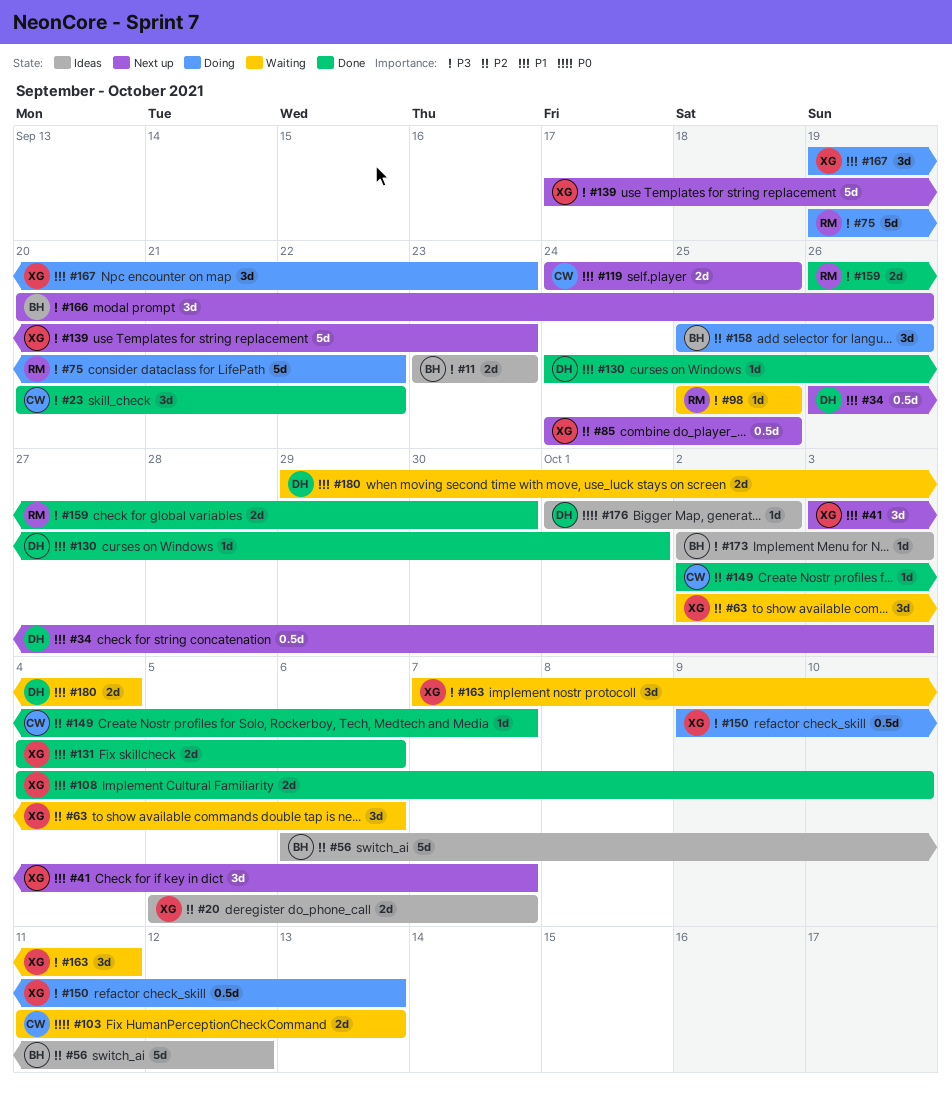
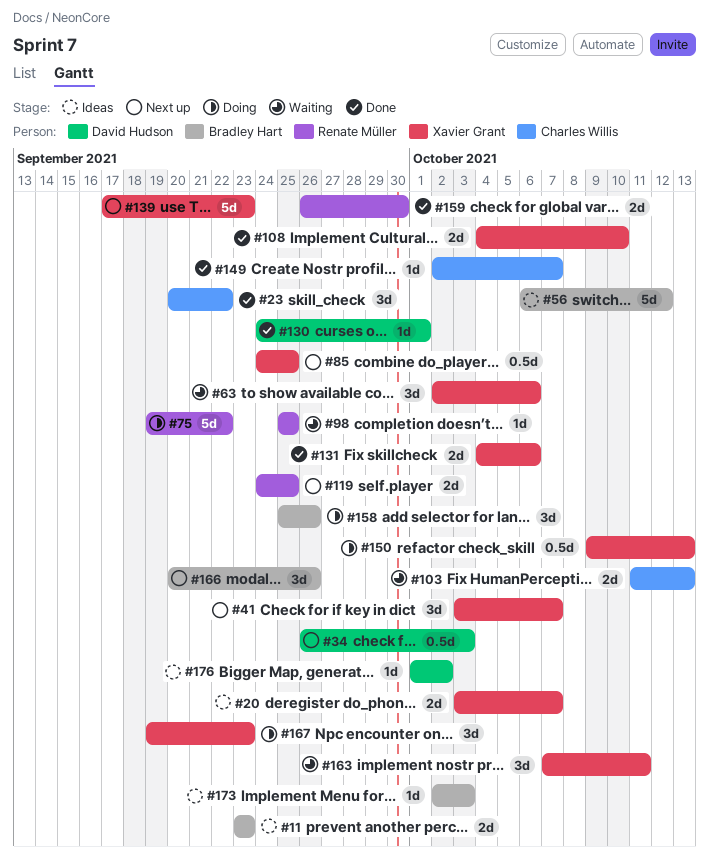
#20, start: Oct 5 -> Oct 3
#119, owner: Charles Willis -> Renate Müller
#180: present -> none

